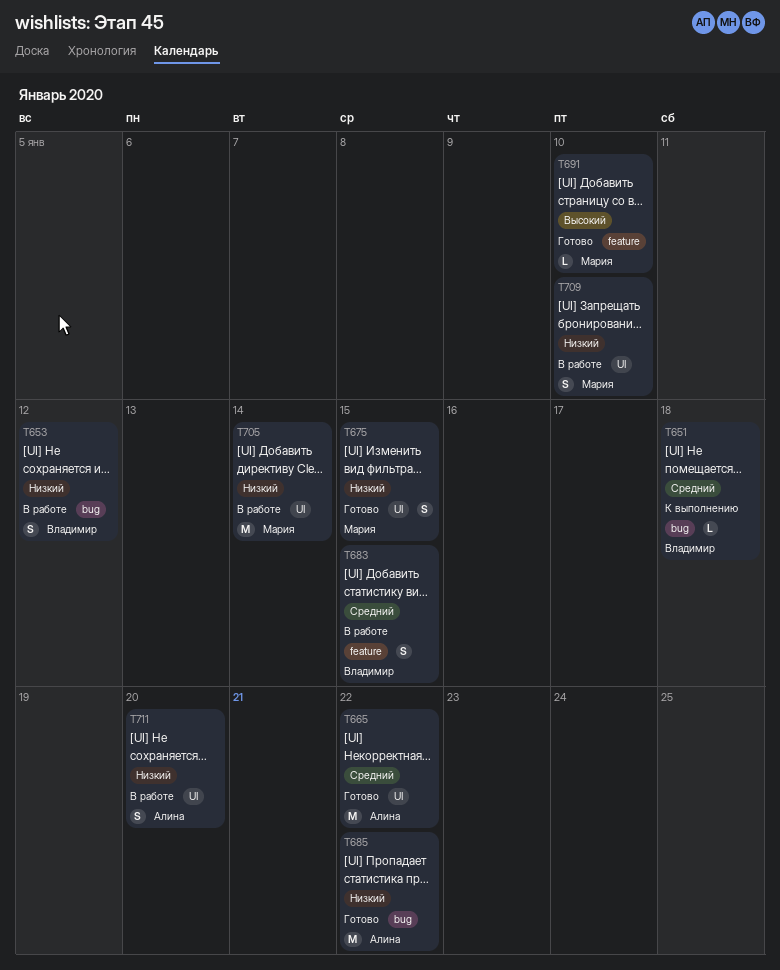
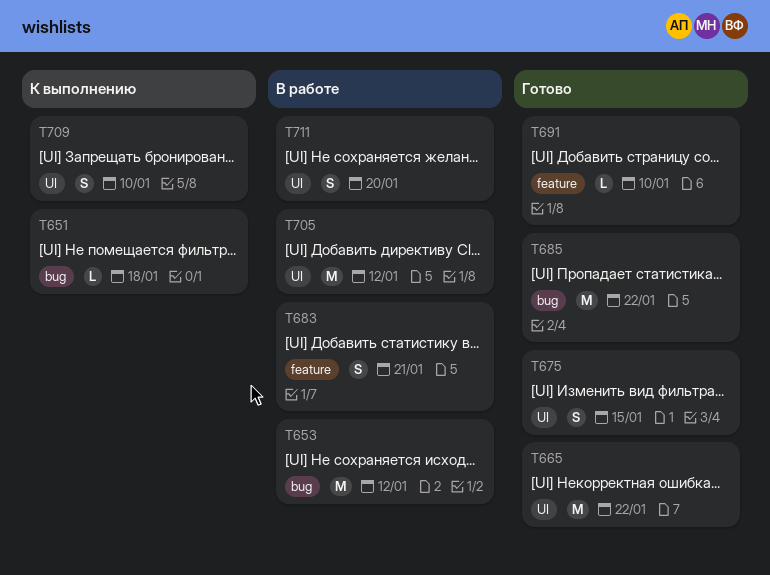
T653, estimate: S -> M
T683, due: Jan 15 -> Jan 21
T705, due: Jan 14 -> Jan 12
T709, status: В работе -> К выполнению

